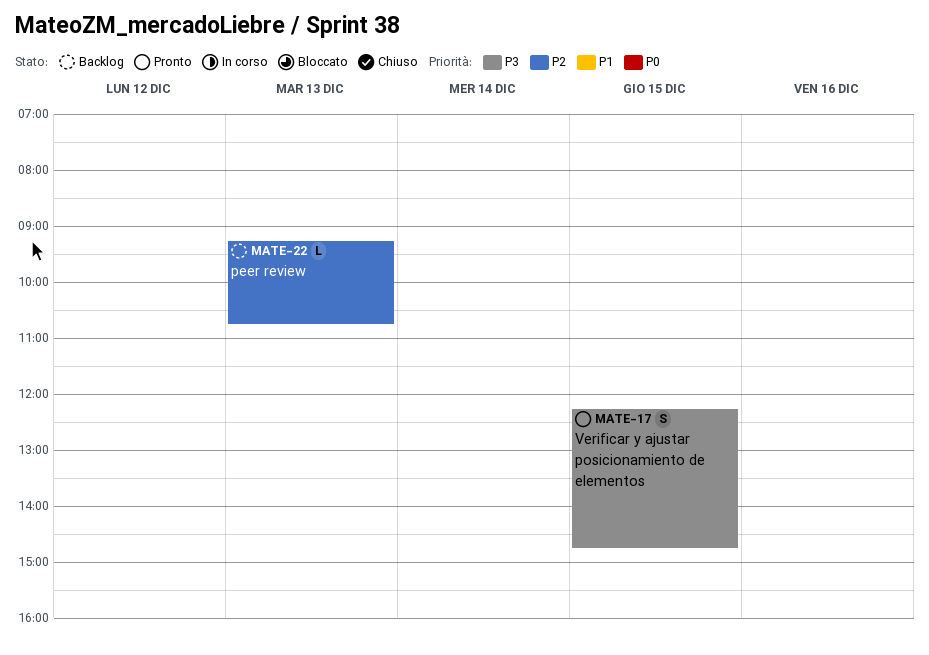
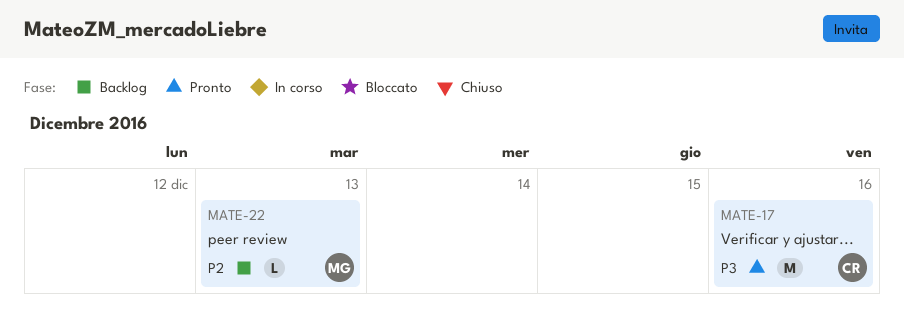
MATE-17, estimate: S -> M
MATE-17, day: Dec 15 -> Dec 16

